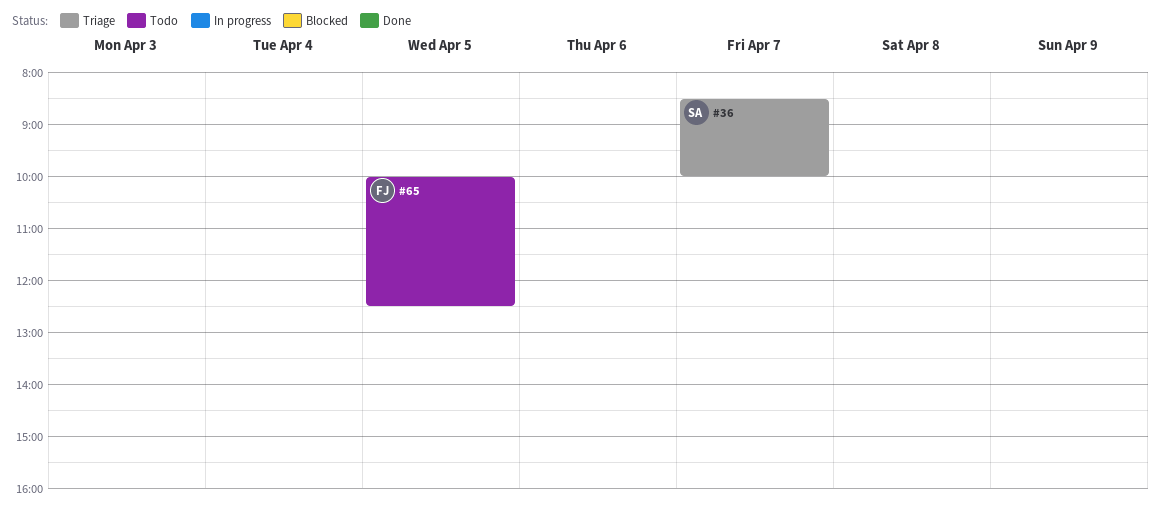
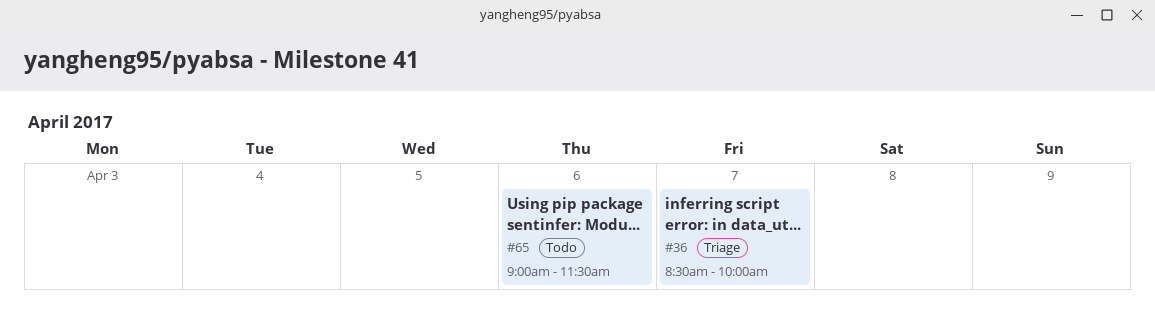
#65, day: Apr 5 -> Apr 6
#65, begins: 10:00 -> 09:00
#65, ends: 12:30 -> 11:30

